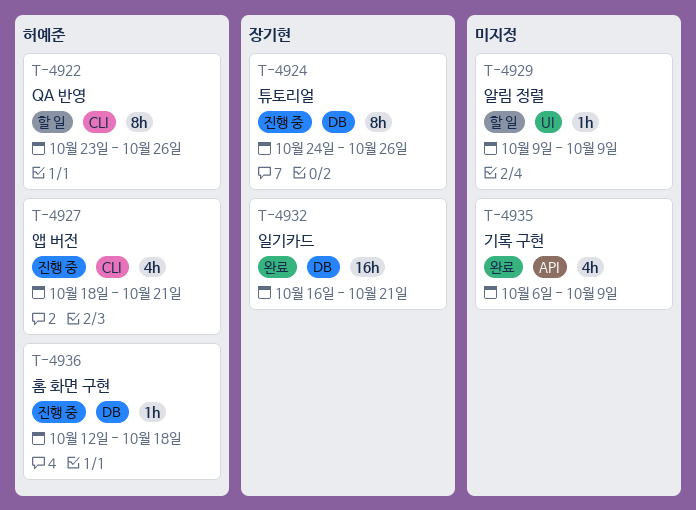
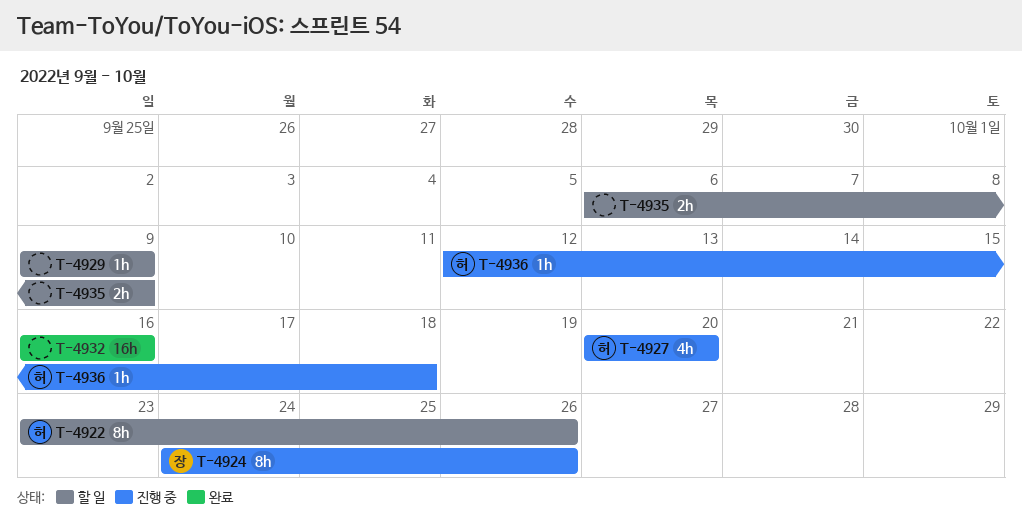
T-4927, start: Oct 18 -> Oct 20
T-4927, due: Oct 21 -> Oct 20
T-4932, owner: 장기현 -> none
T-4932, due: Oct 21 -> Oct 16
T-4935, status: 완료 -> 할 일
T-4935, estimate: 4h -> 2h

